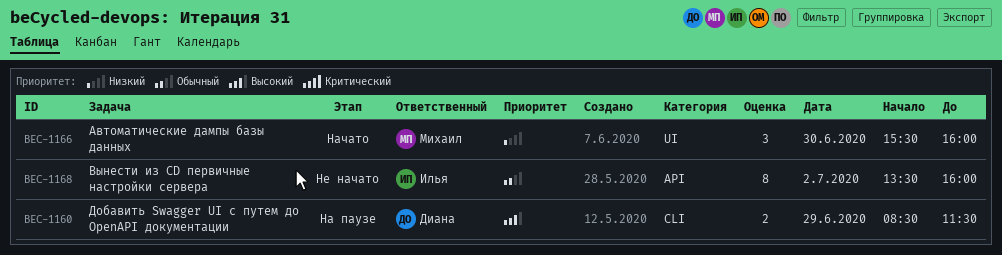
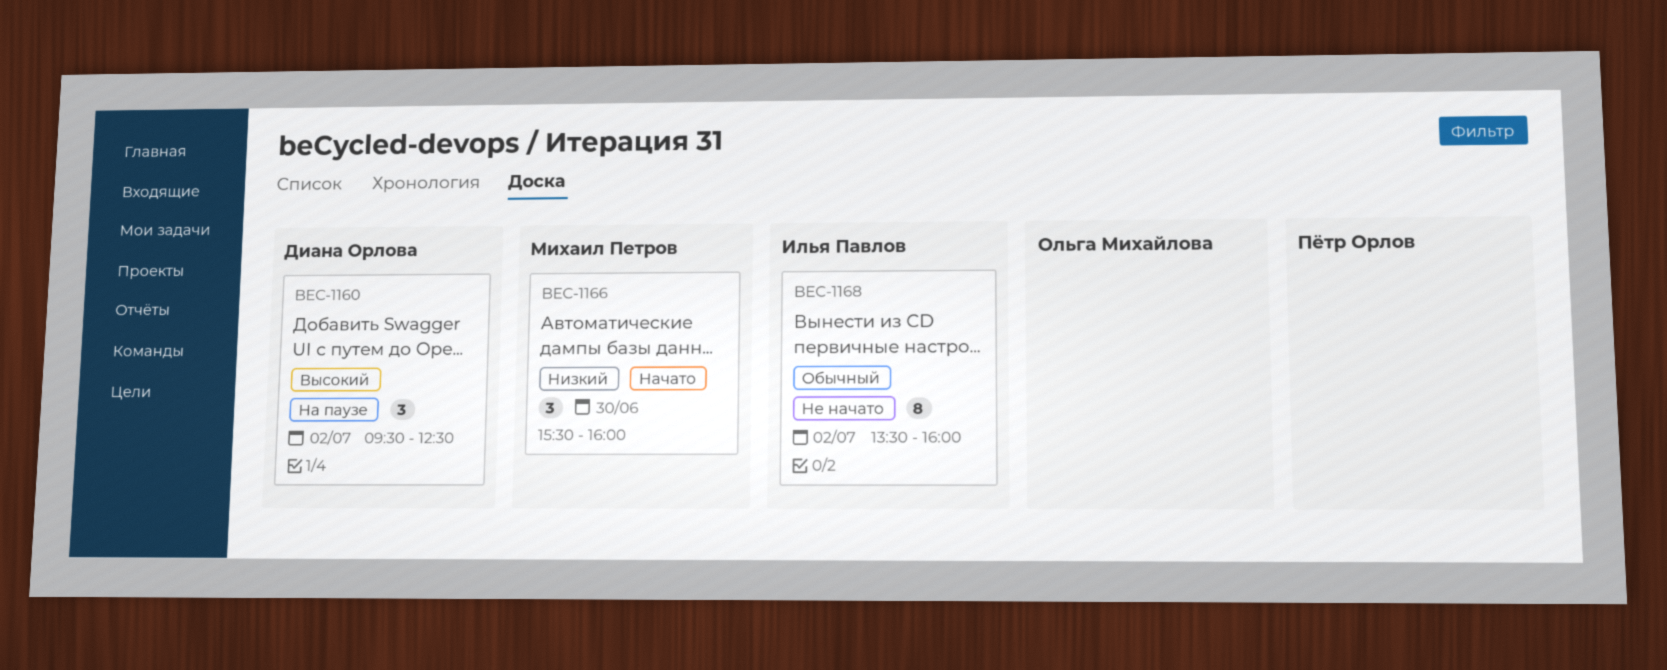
BEC-1160, estimate: 2 -> 3
BEC-1160, day: Jun 29 -> Jul 2
BEC-1160, begins: 08:30 -> 09:30
BEC-1160, ends: 11:30 -> 12:30

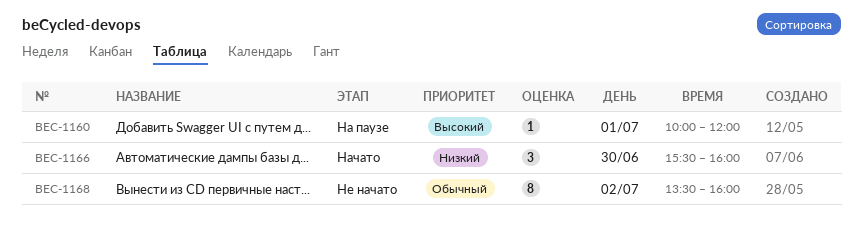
BEC-1160, estimate: 3 -> 1
BEC-1160, day: Jul 2 -> Jul 1
BEC-1160, begins: 09:30 -> 10:00
BEC-1160, ends: 12:30 -> 12:00

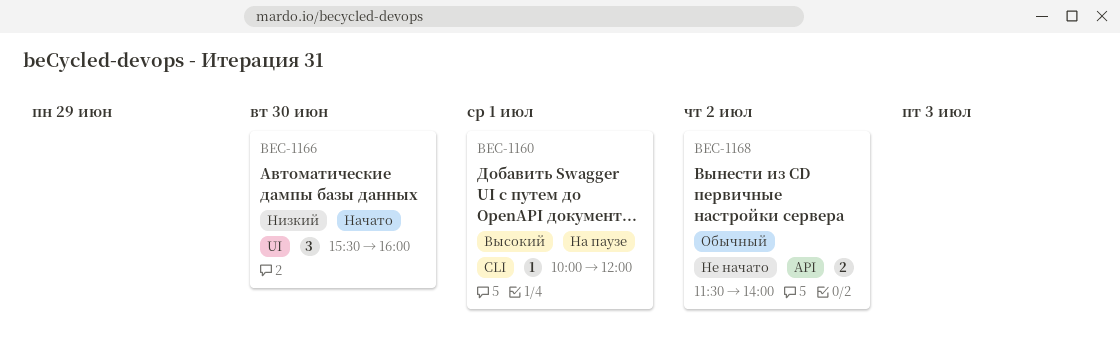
BEC-1168, estimate: 8 -> 2
BEC-1168, begins: 13:30 -> 11:30
BEC-1168, ends: 16:00 -> 14:00

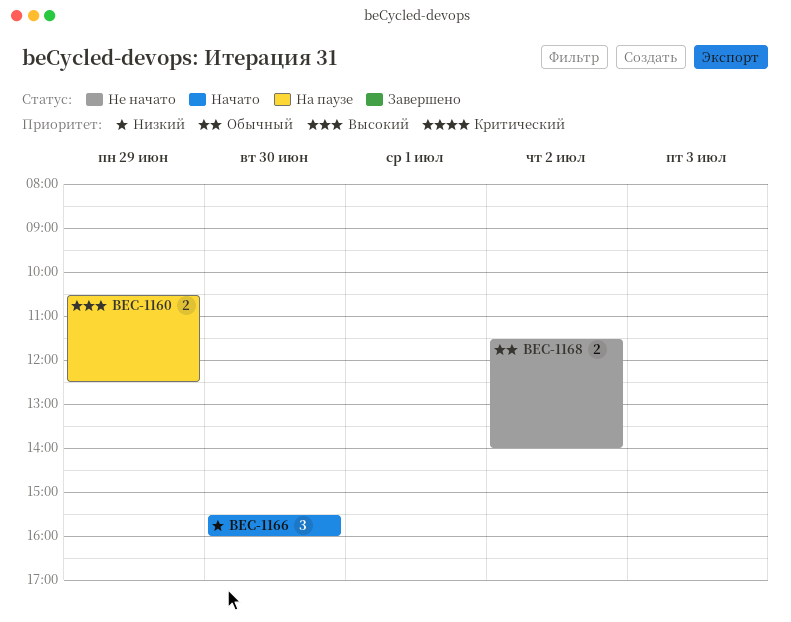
BEC-1160, estimate: 1 -> 2
BEC-1160, day: Jul 1 -> Jun 29
BEC-1160, begins: 10:00 -> 10:30
BEC-1160, ends: 12:00 -> 12:30

